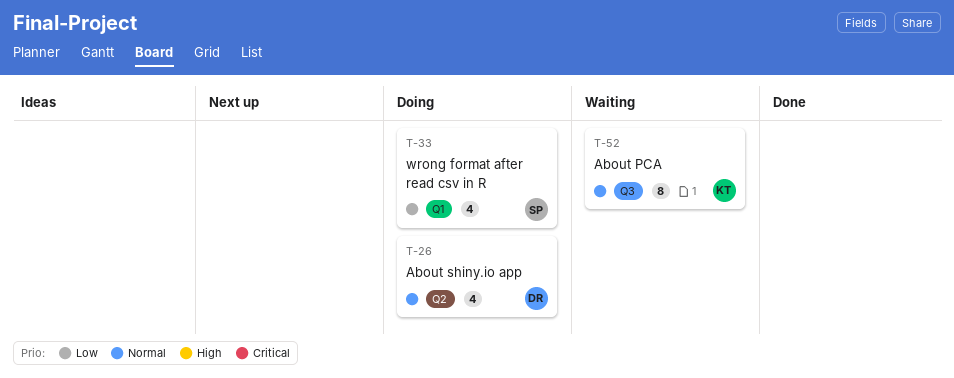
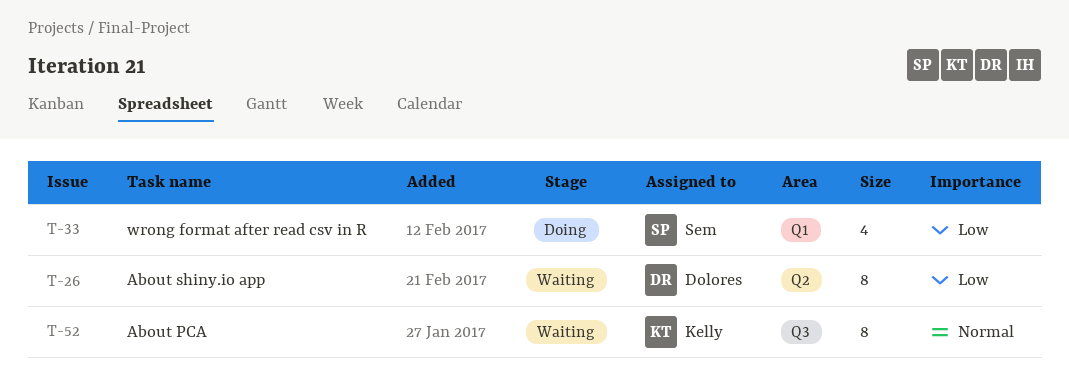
T-26, status: Doing -> Waiting
T-26, priority: Normal -> Low
T-26, estimate: 4 -> 8

